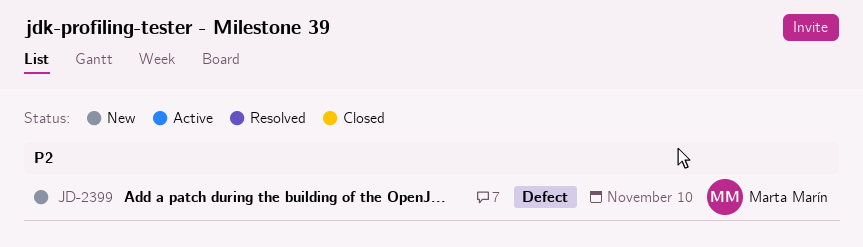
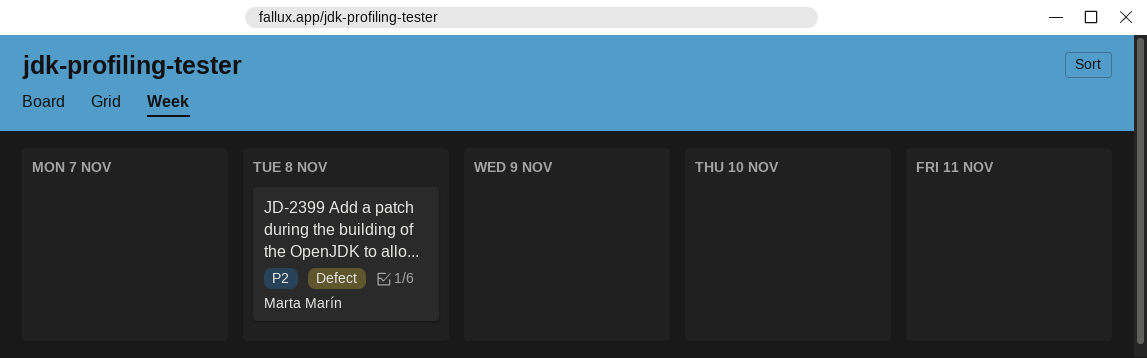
JD-2399, due: Nov 10 -> Nov 8

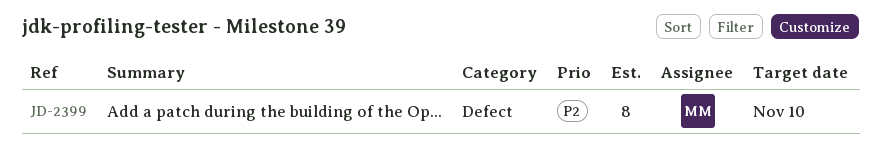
JD-2399, due: Nov 8 -> Nov 10

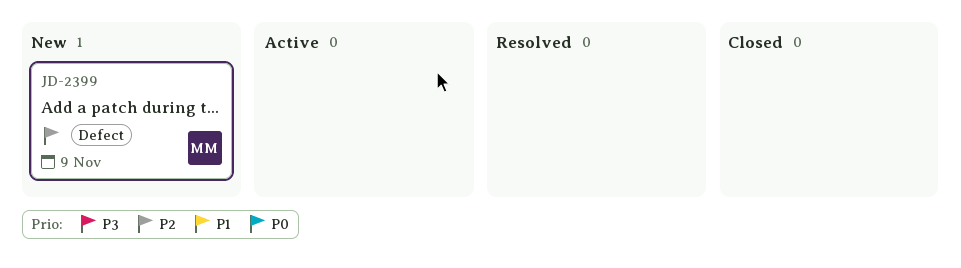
JD-2399, due: Nov 10 -> Nov 9

